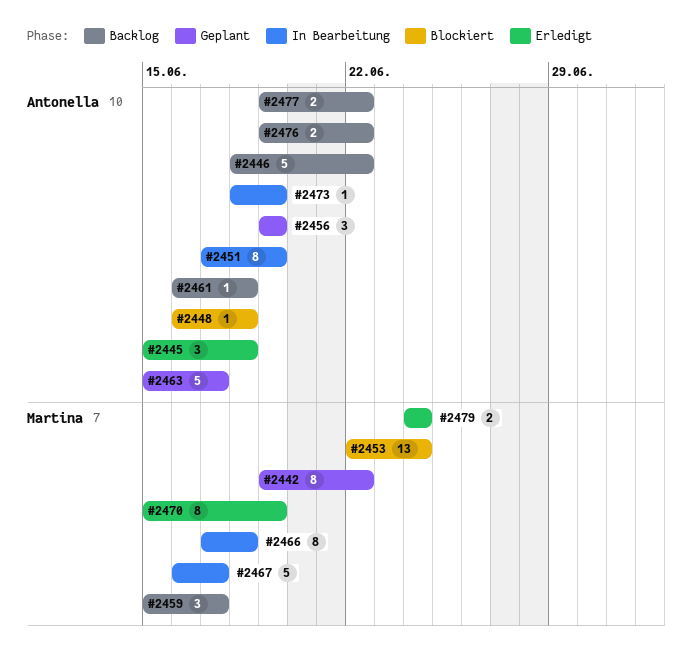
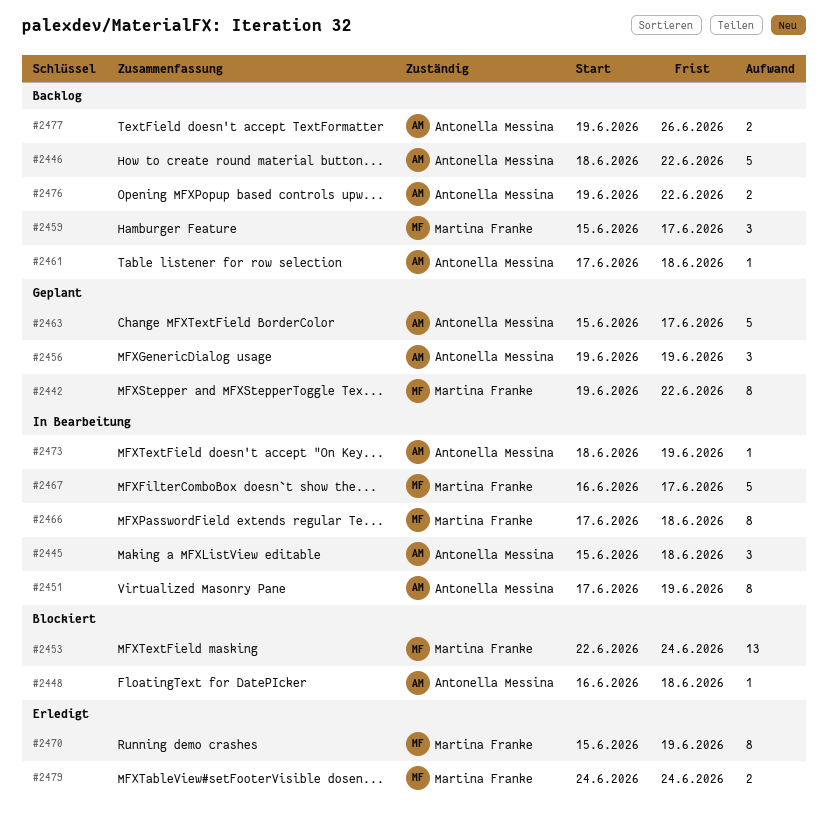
#2445, status: Erledigt -> In Bearbeitung
#2461, start: Jun 16 -> Jun 17
#2477, due: Jun 22 -> Jun 26

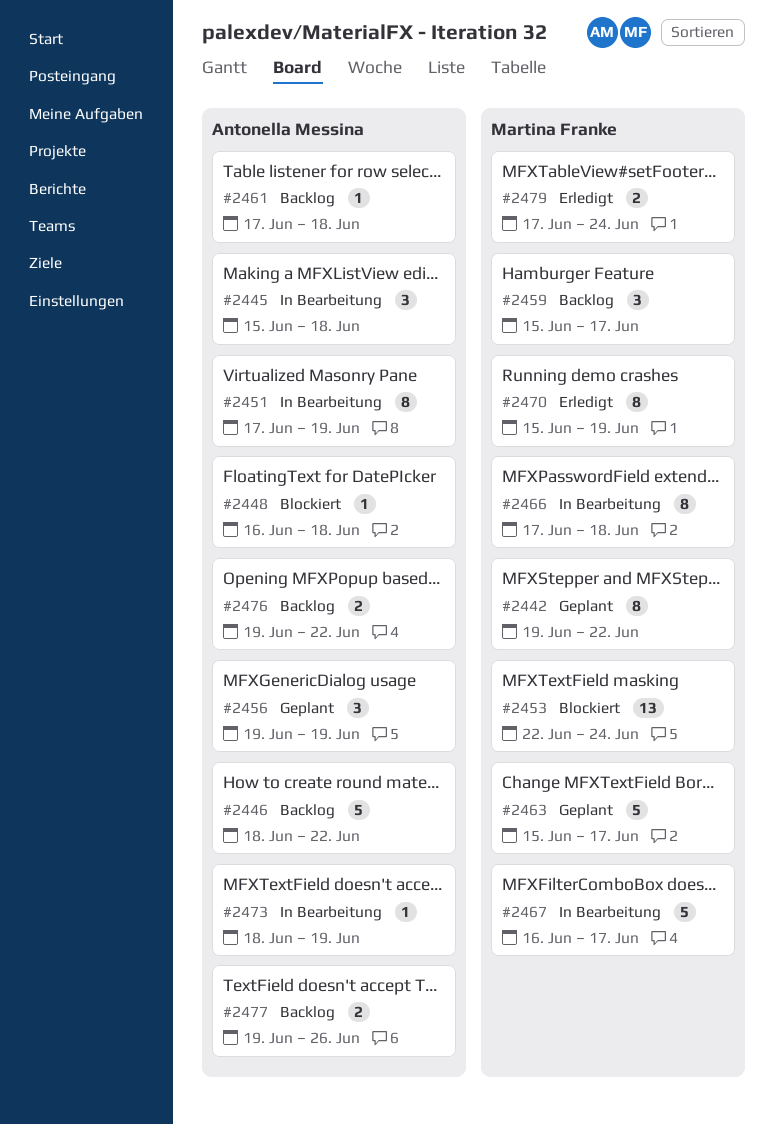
#2463, owner: Antonella Messina -> Martina Franke
#2479, start: Jun 24 -> Jun 17

